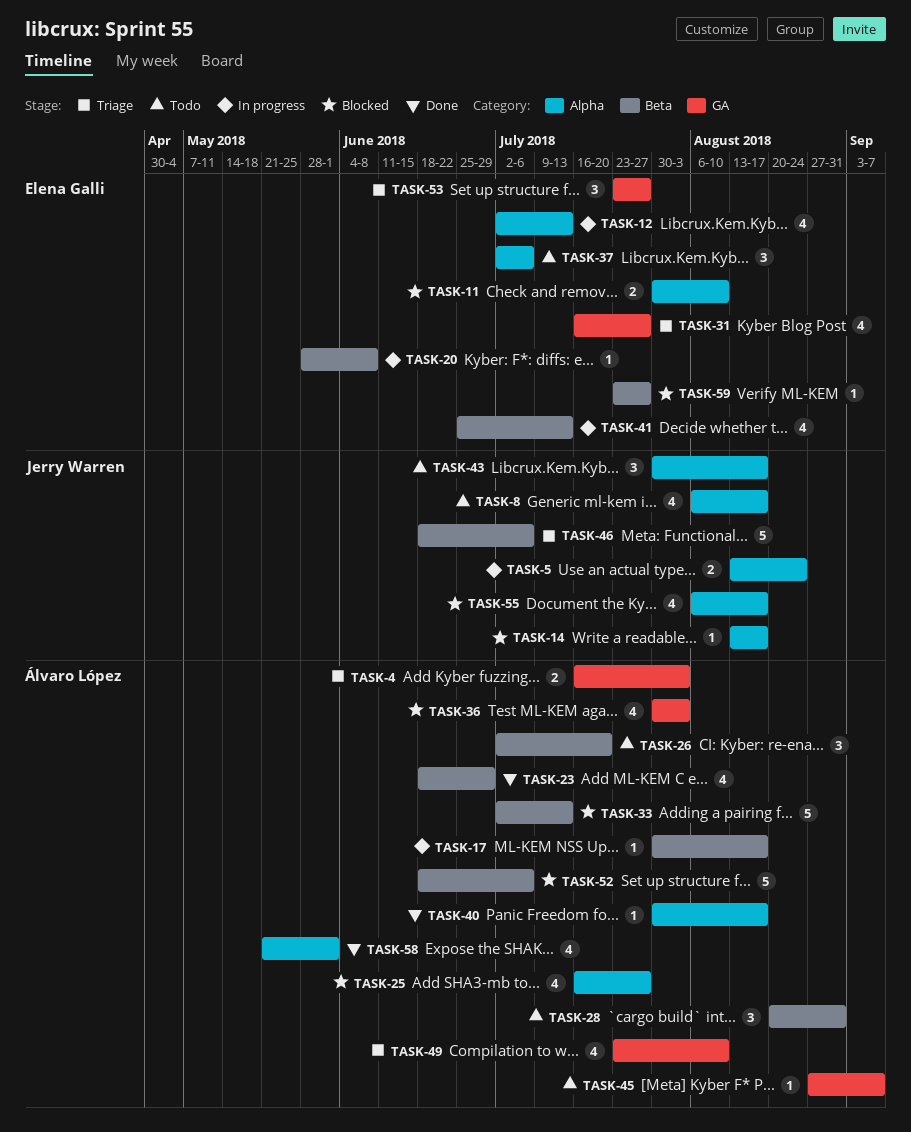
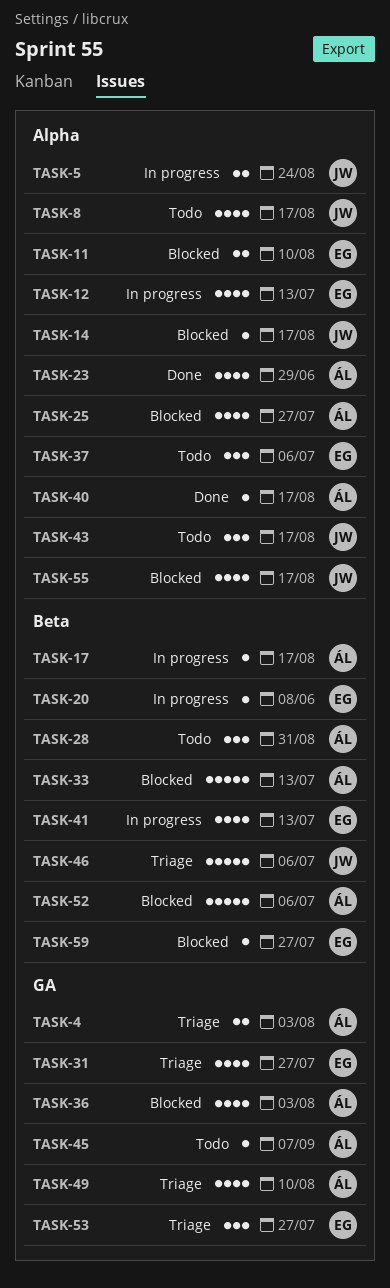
TASK-23, label: Beta -> Alpha
TASK-26: present -> none
TASK-58: present -> none

